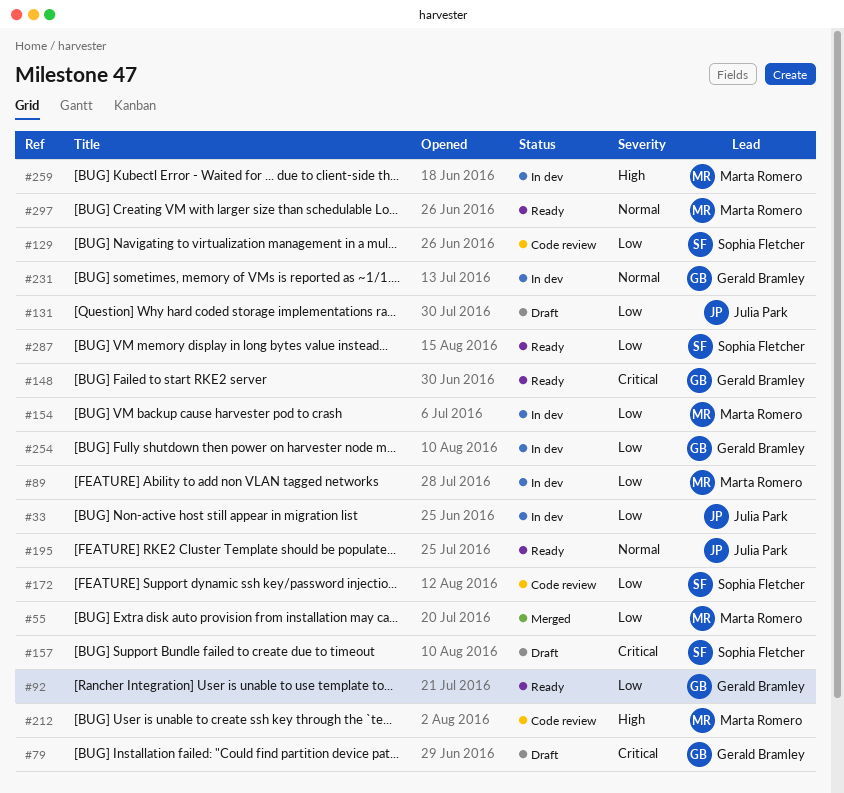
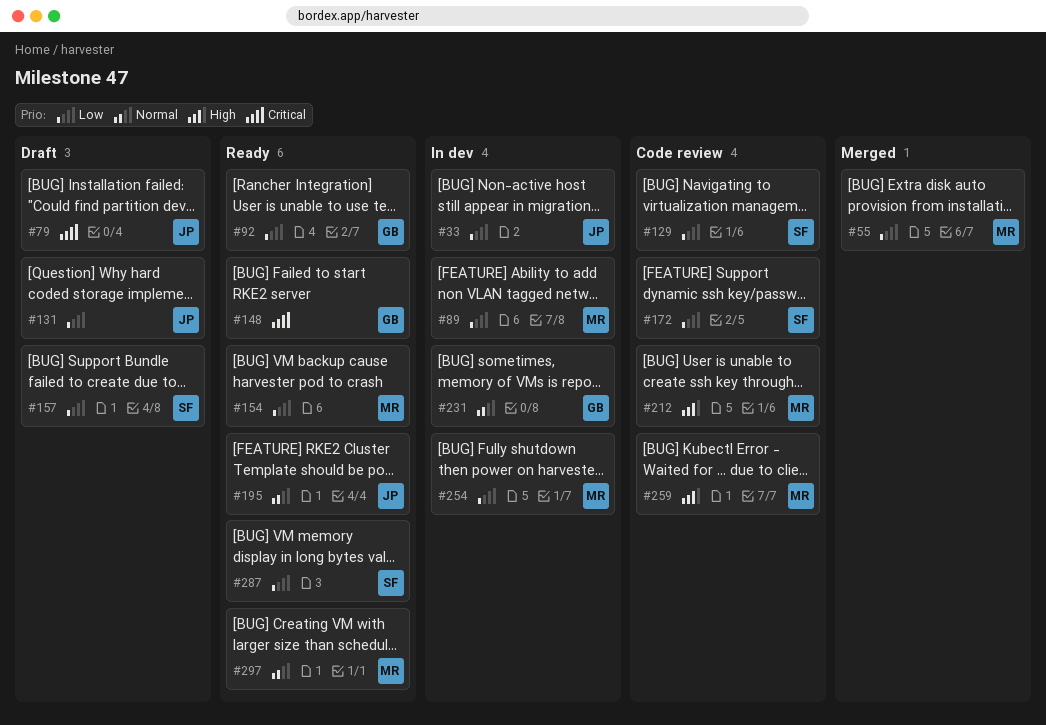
#79, owner: Gerald Bramley -> Julia Park
#154, status: In dev -> Ready
#157, priority: Critical -> Low
#254, owner: Gerald Bramley -> Marta Romero
#259, status: In dev -> Code review

